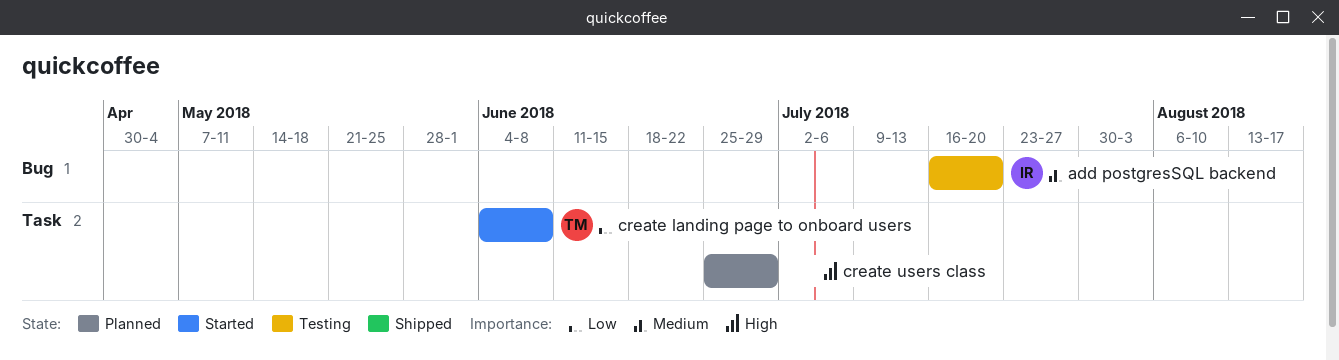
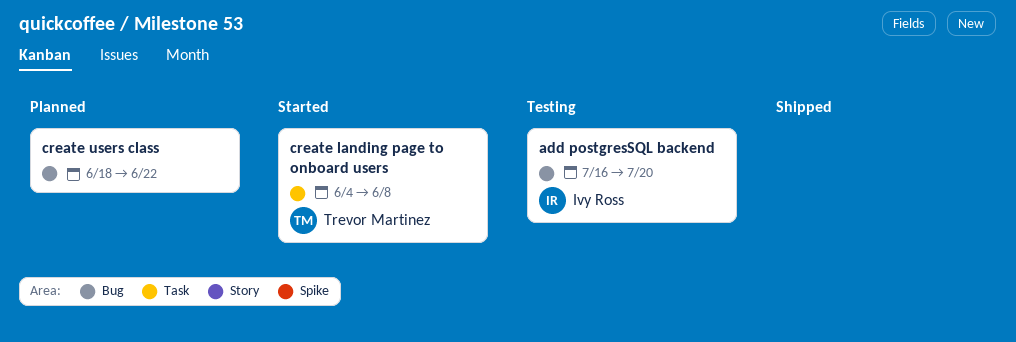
create users class, label: Task -> Bug
create users class, start: Jun 25 -> Jun 18
create users class, due: Jun 29 -> Jun 22

